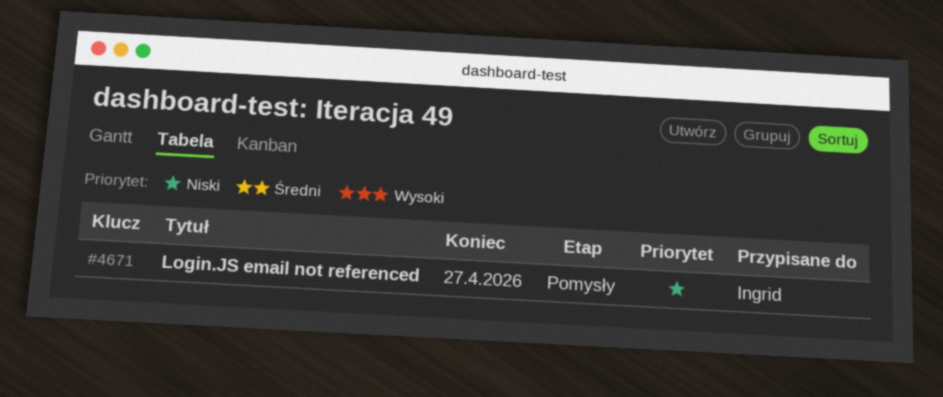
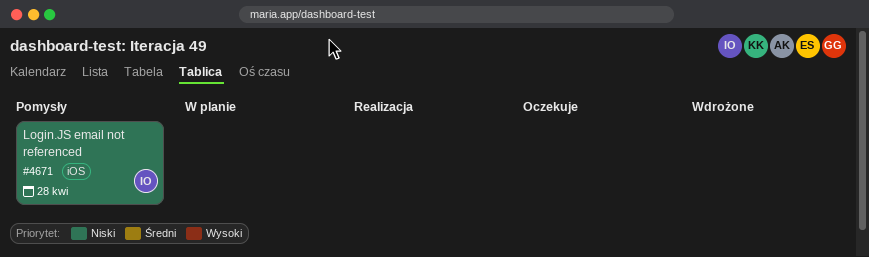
#4671, due: Apr 27 -> Apr 28

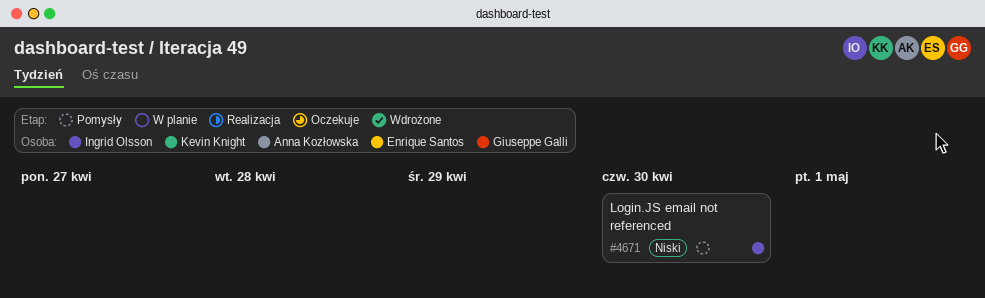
#4671, due: Apr 28 -> Apr 30

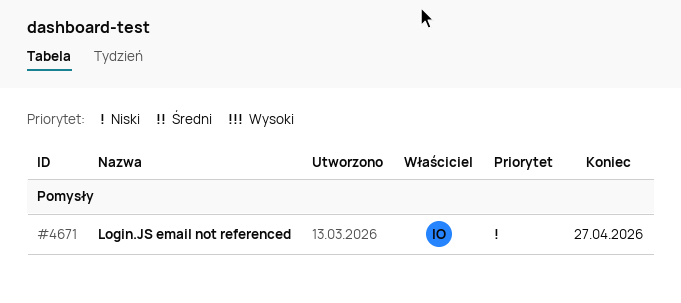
#4671, due: Apr 30 -> Apr 27

